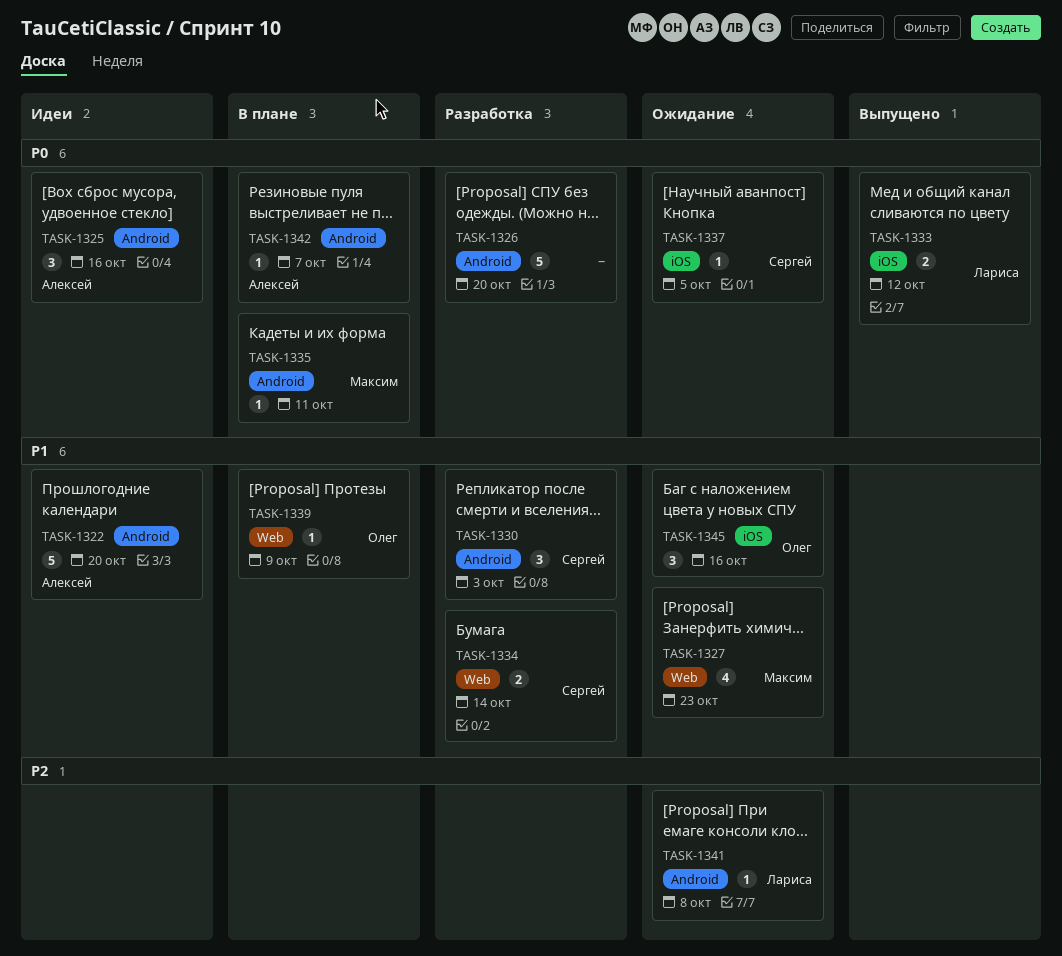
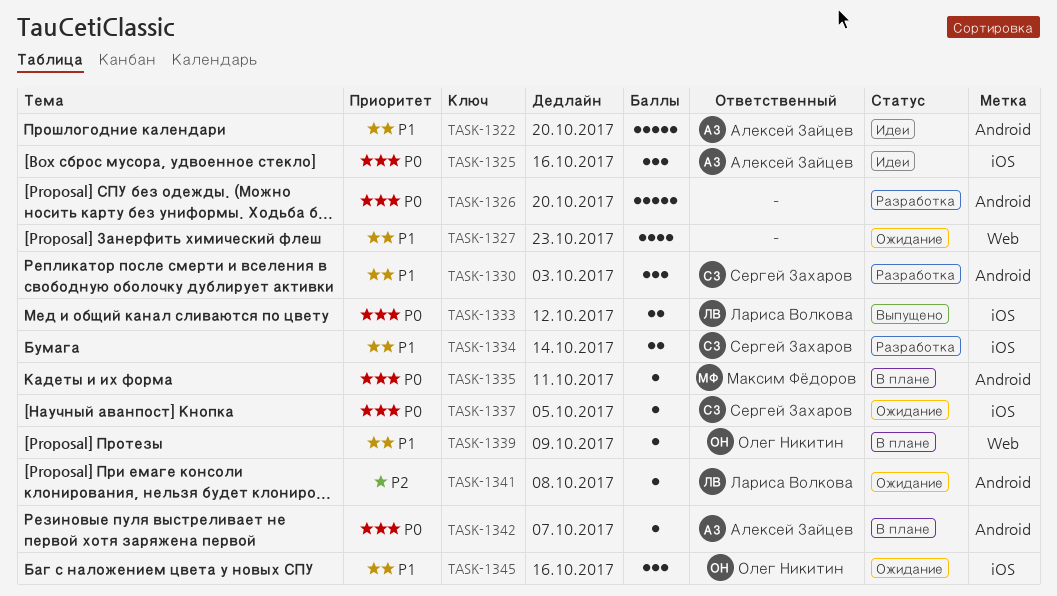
TASK-1325, label: Android -> iOS
TASK-1327, owner: Максим Фёдоров -> none
TASK-1334, label: Web -> iOS

